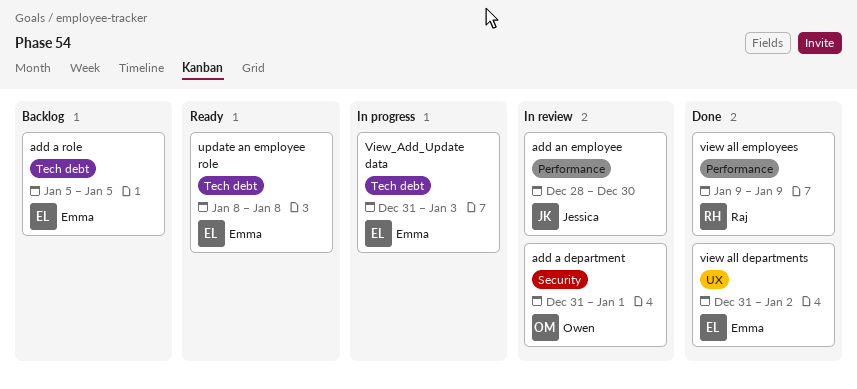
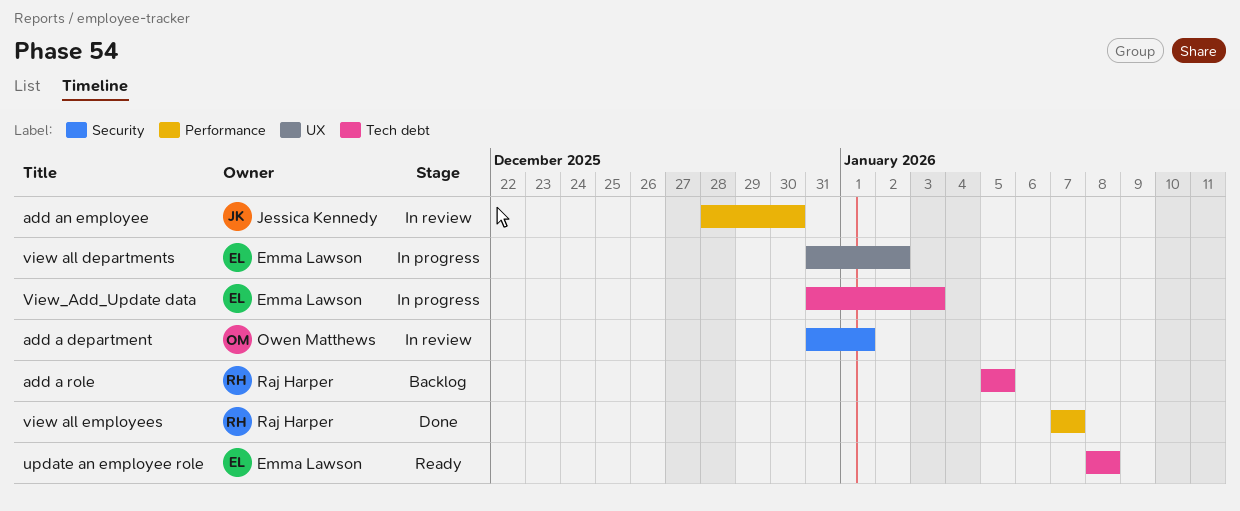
add a role, owner: Emma Lawson -> Raj Harper
view all departments, status: Done -> In progress
view all employees, start: Jan 9 -> Jan 7
view all employees, due: Jan 9 -> Jan 7

